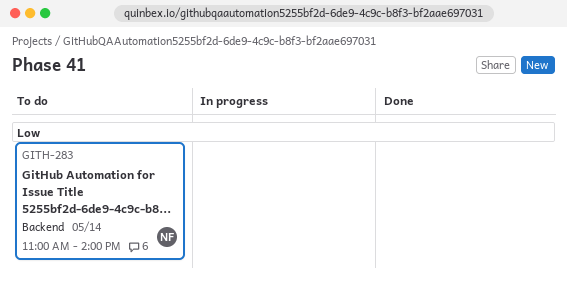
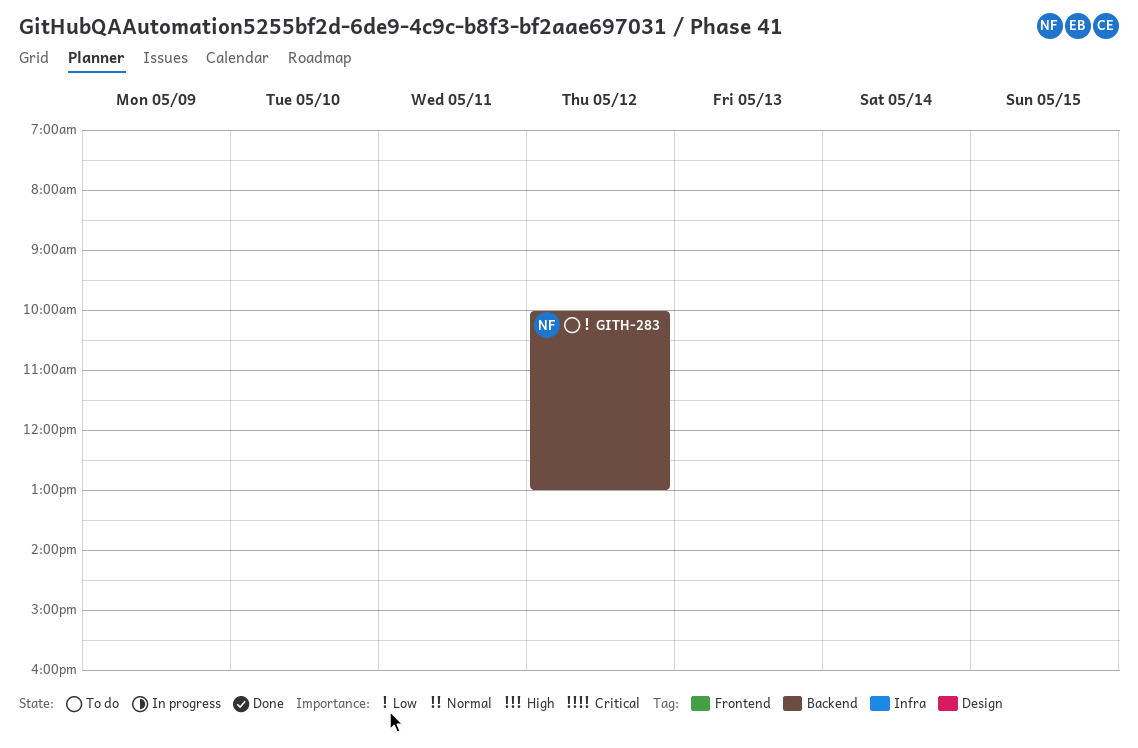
GITH-283, day: May 14 -> May 12
GITH-283, begins: 11:00 -> 10:00
GITH-283, ends: 14:00 -> 13:00

